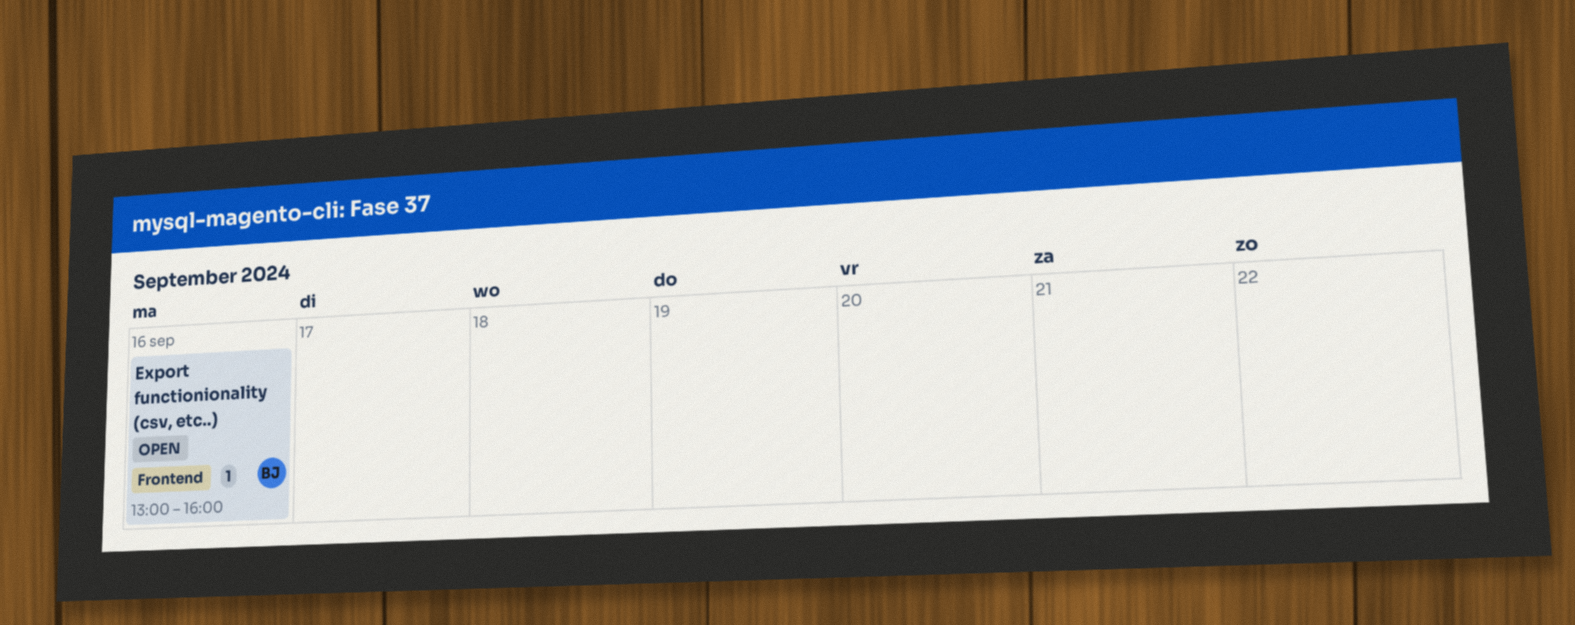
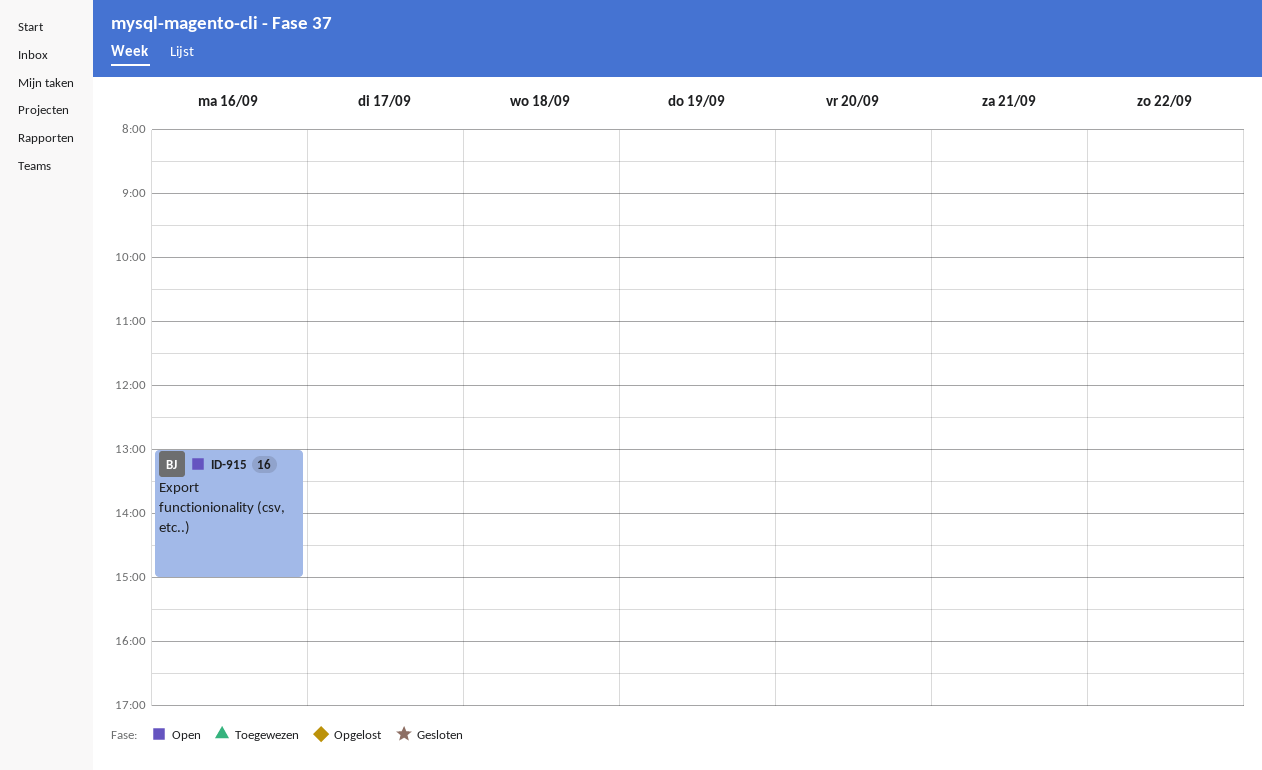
Export functionionality (csv, etc..), estimate: 1 -> 16
Export functionionality (csv, etc..), ends: 16:00 -> 15:00

